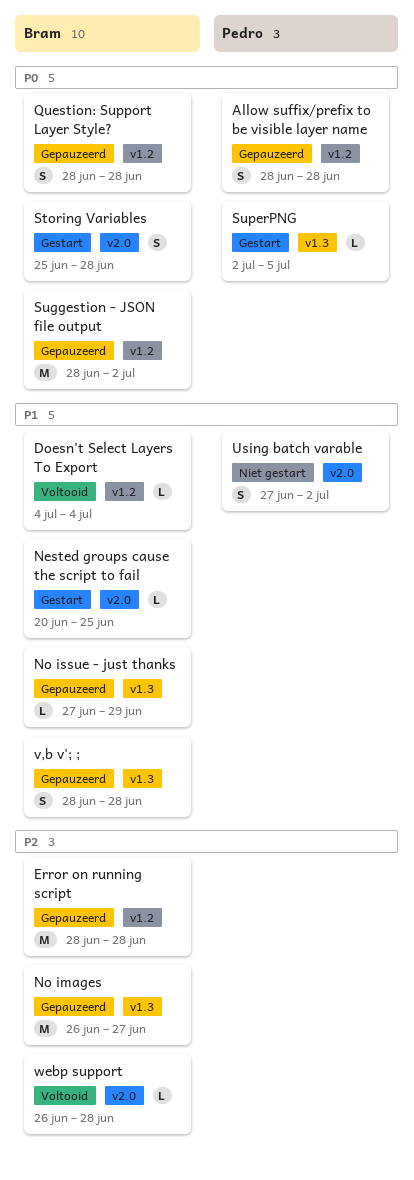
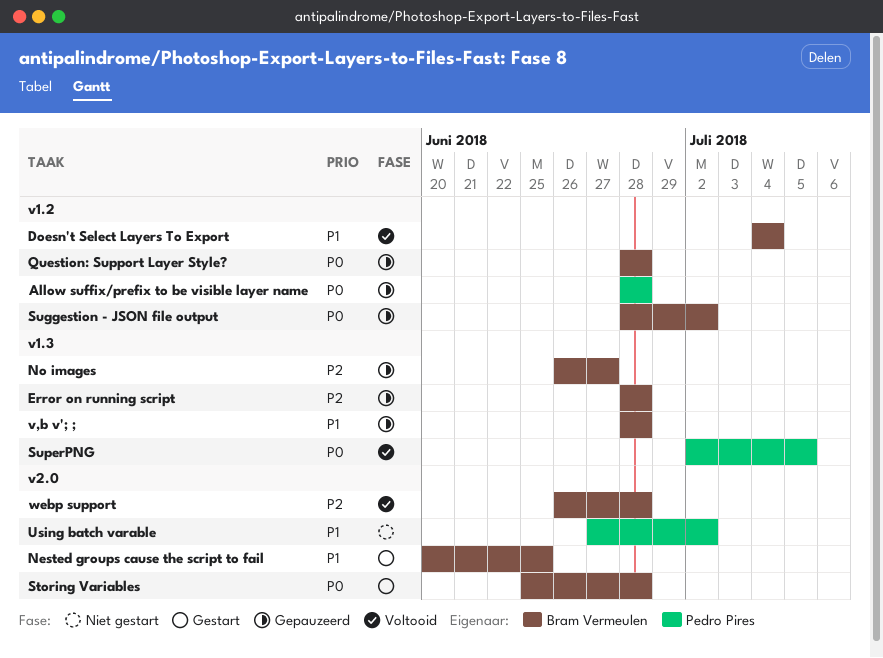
Error on running script, label: v1.2 -> v1.3
No issue - just thanks: present -> none
SuperPNG, status: Gestart -> Voltooid

